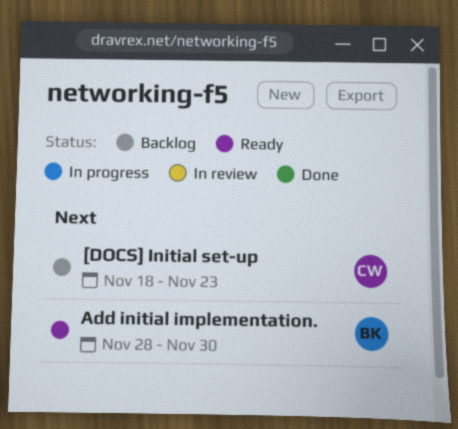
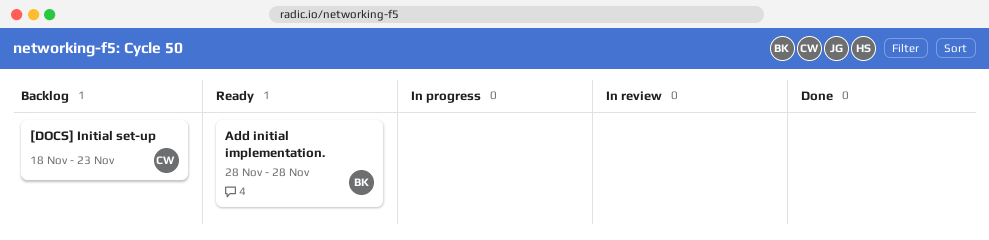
Add initial implementation., due: Nov 30 -> Nov 28

